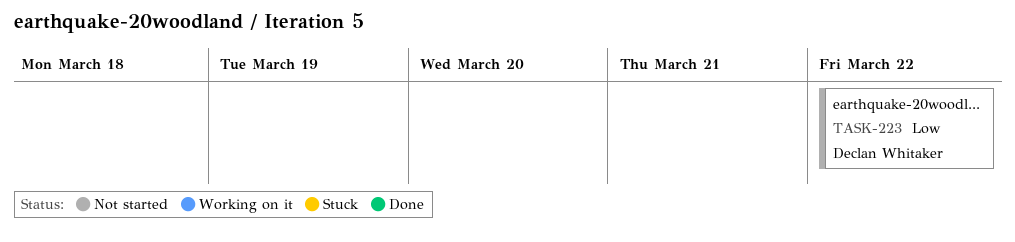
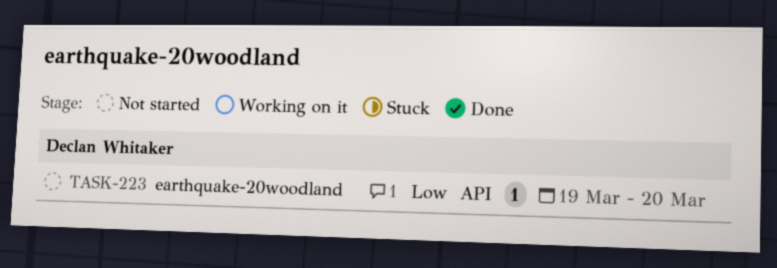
TASK-223, due: Mar 22 -> Mar 20

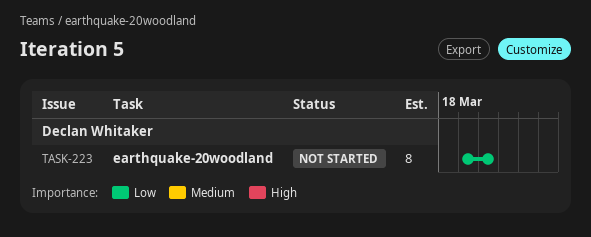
TASK-223, estimate: 1 -> 8

